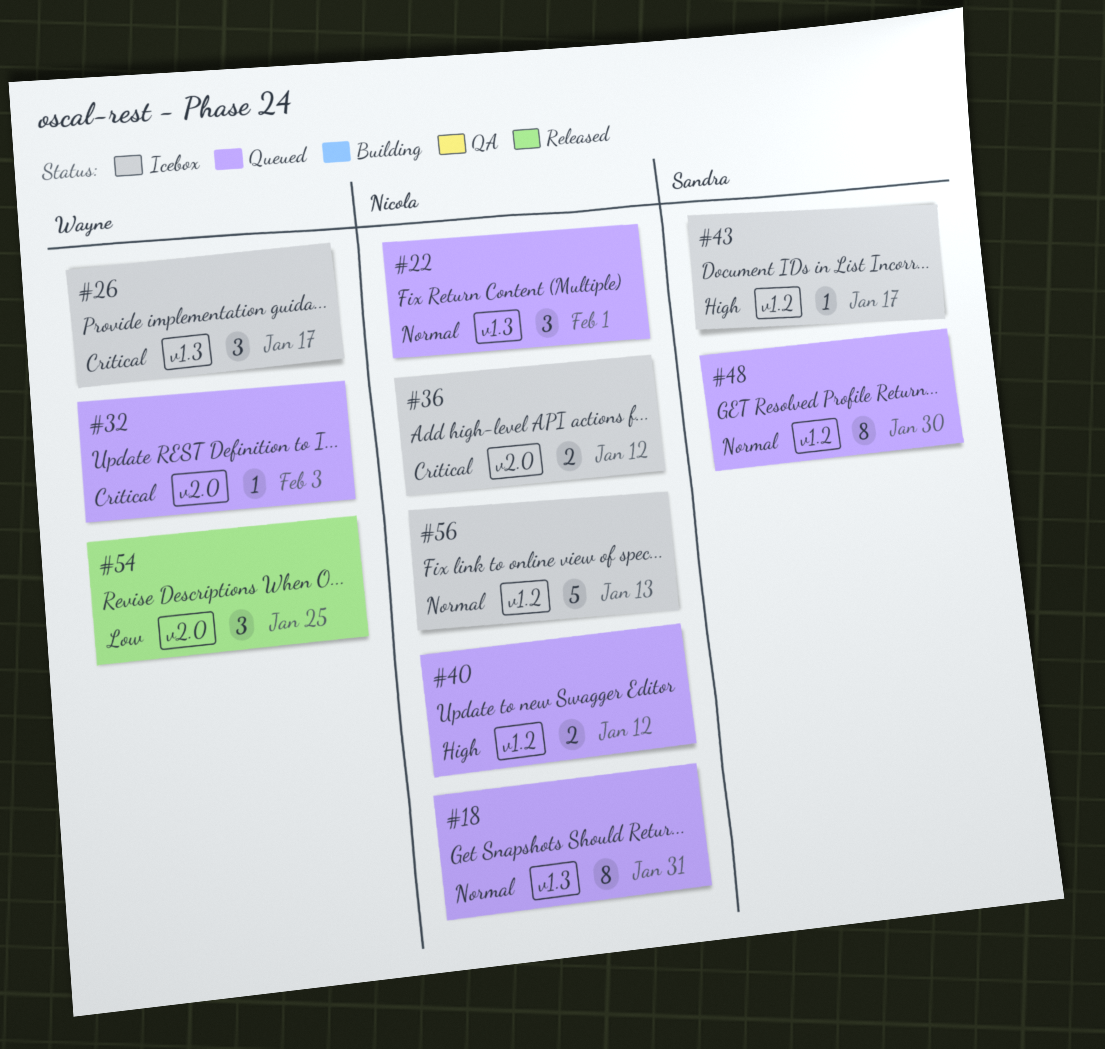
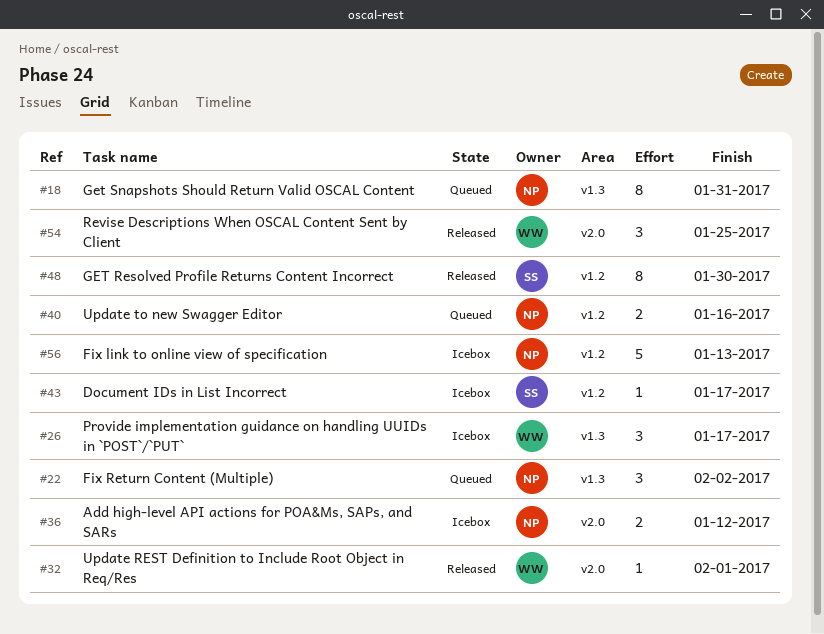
#22, due: Feb 1 -> Feb 2
#32, status: Queued -> Released
#32, due: Feb 3 -> Feb 1
#40, due: Jan 12 -> Jan 16
#48, status: Queued -> Released

